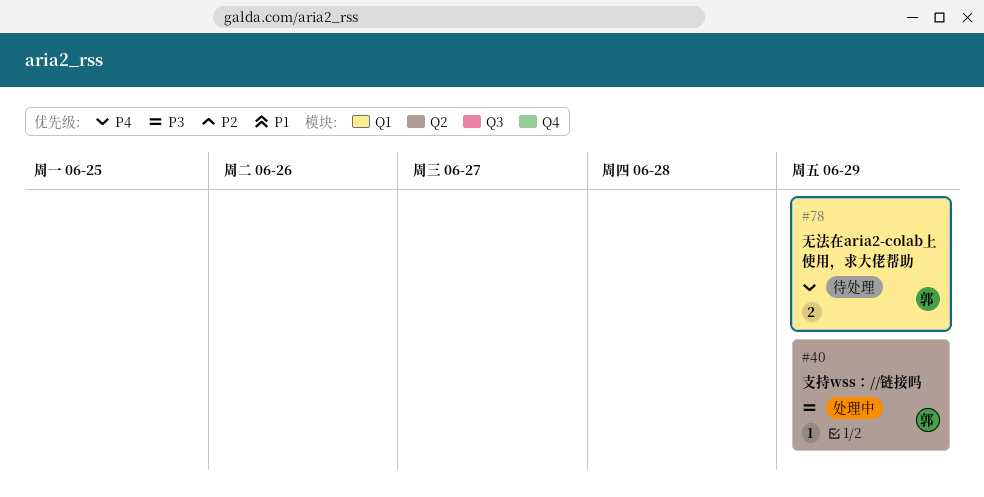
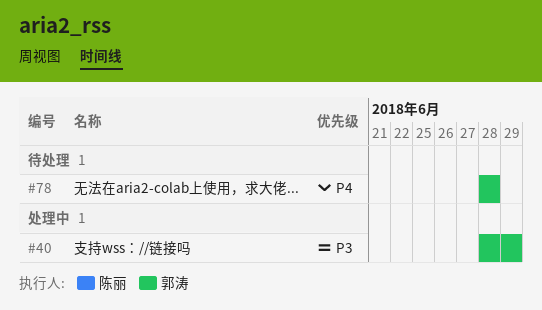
#78, due: Jun 29 -> Jun 28

